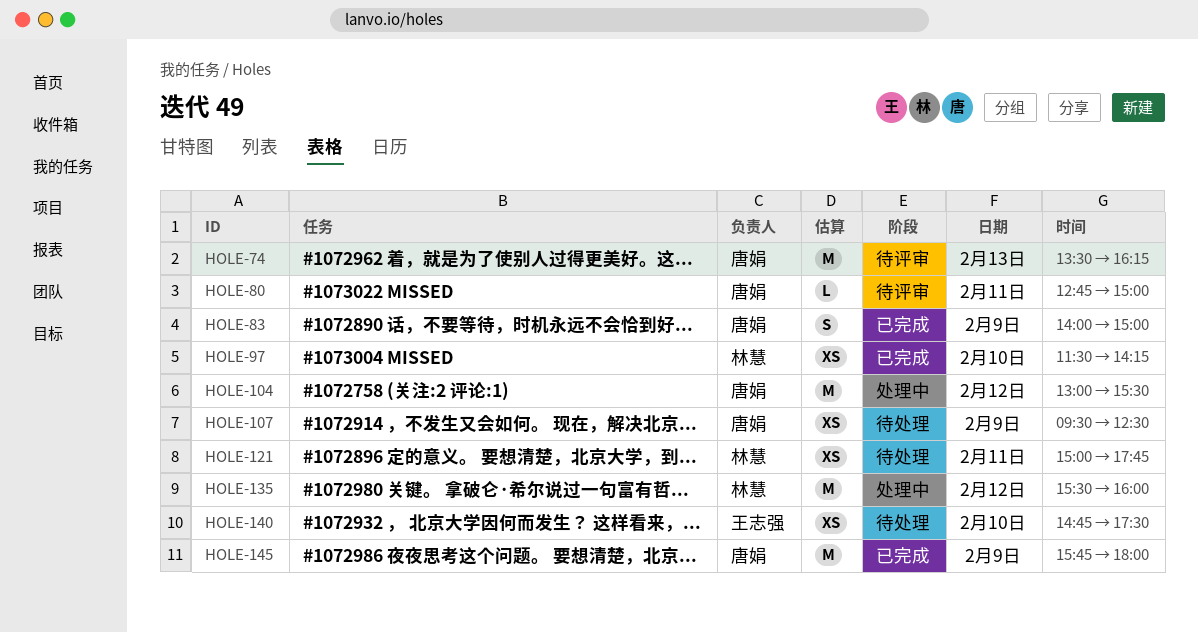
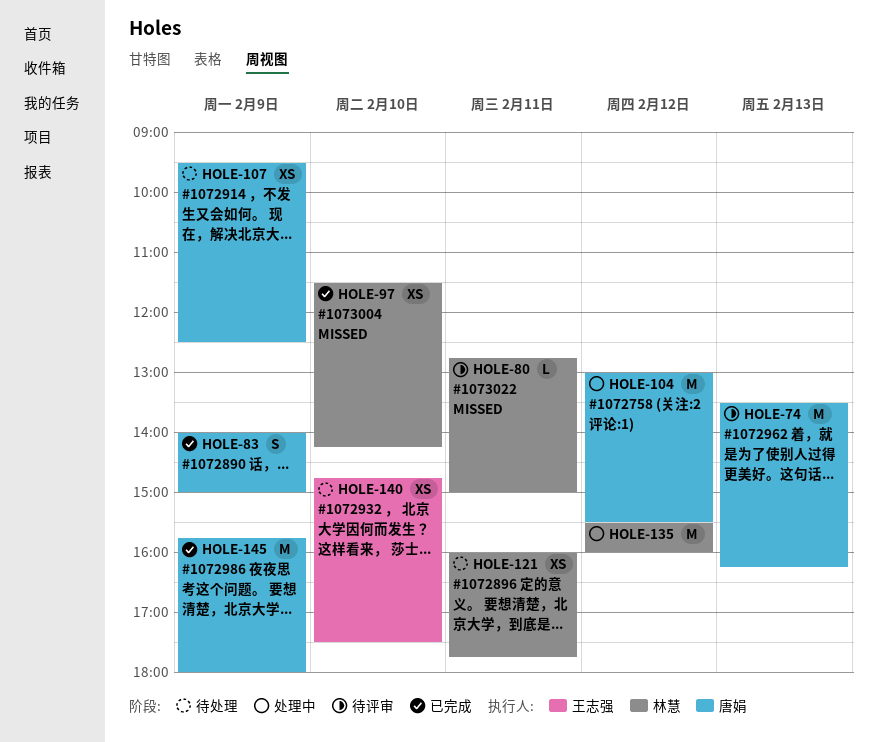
HOLE-80, owner: 唐娟 -> 林慧
HOLE-121, begins: 15:00 -> 16:00

